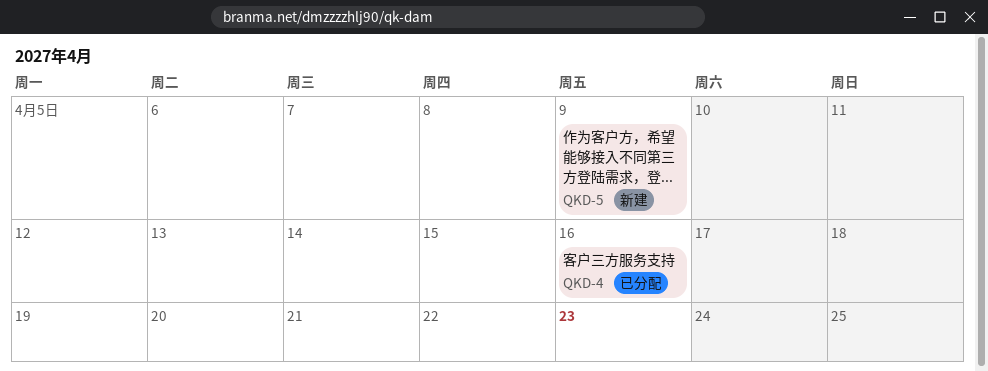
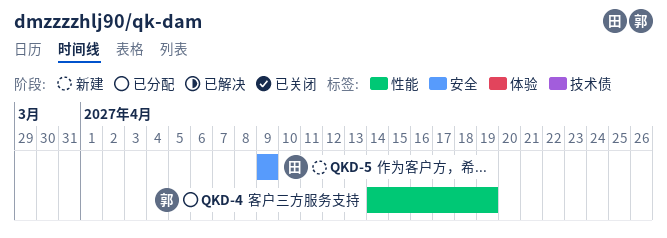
QKD-4, due: Apr 16 -> Apr 19

